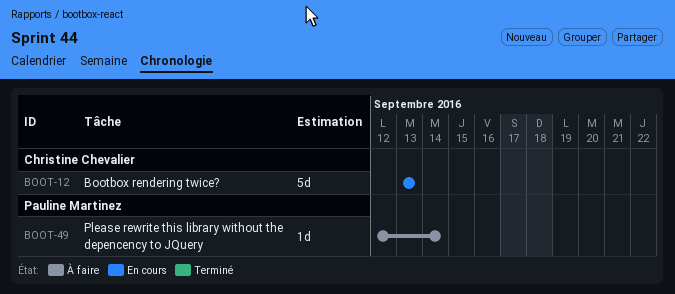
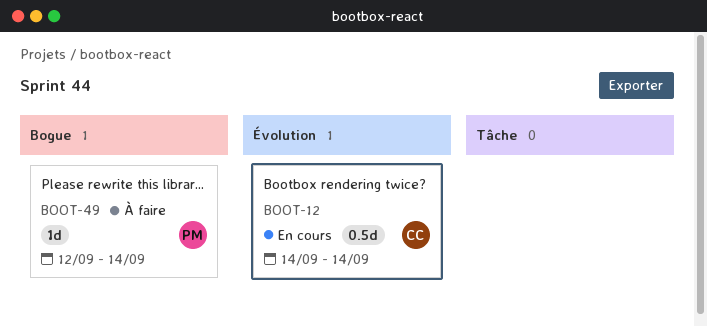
BOOT-12, estimate: 5d -> 0.5d
BOOT-12, start: Sep 13 -> Sep 14
BOOT-12, due: Sep 13 -> Sep 14

